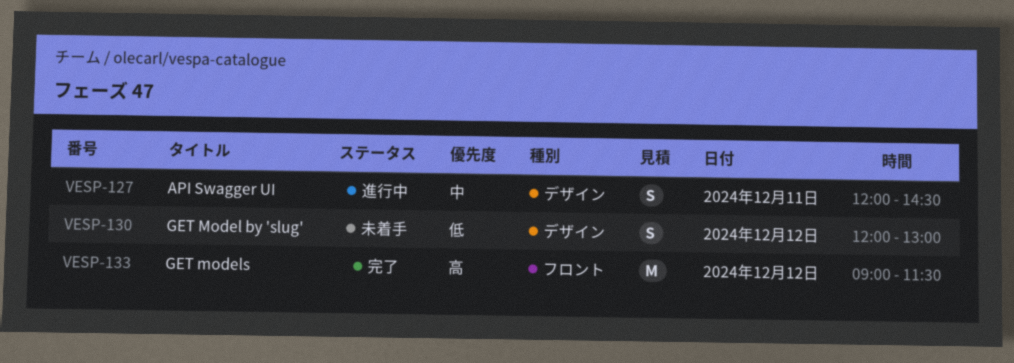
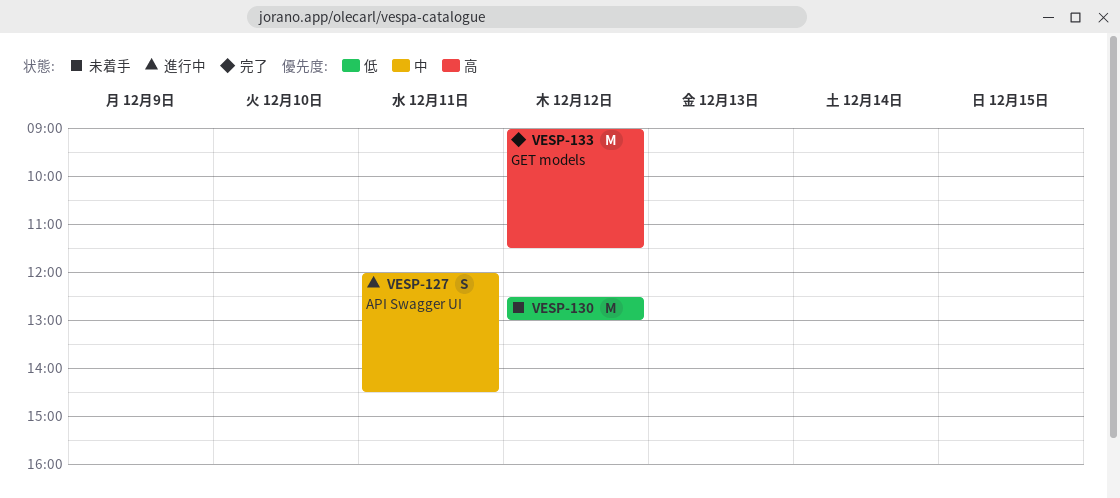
VESP-130, estimate: S -> M
VESP-130, begins: 12:00 -> 12:30

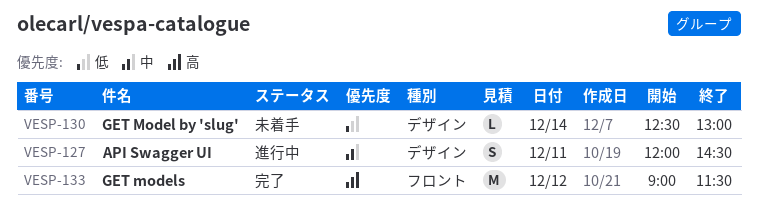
VESP-130, estimate: M -> L
VESP-130, day: Dec 12 -> Dec 14

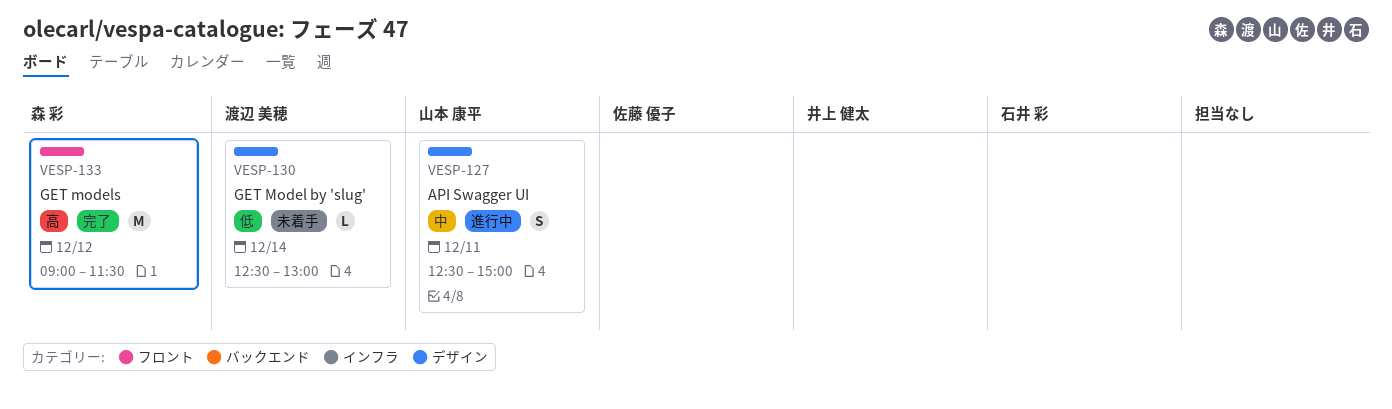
VESP-127, begins: 12:00 -> 12:30
VESP-127, ends: 14:30 -> 15:00

